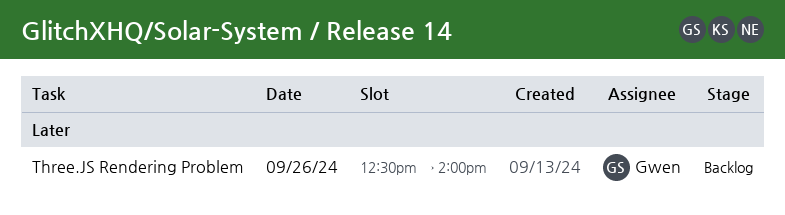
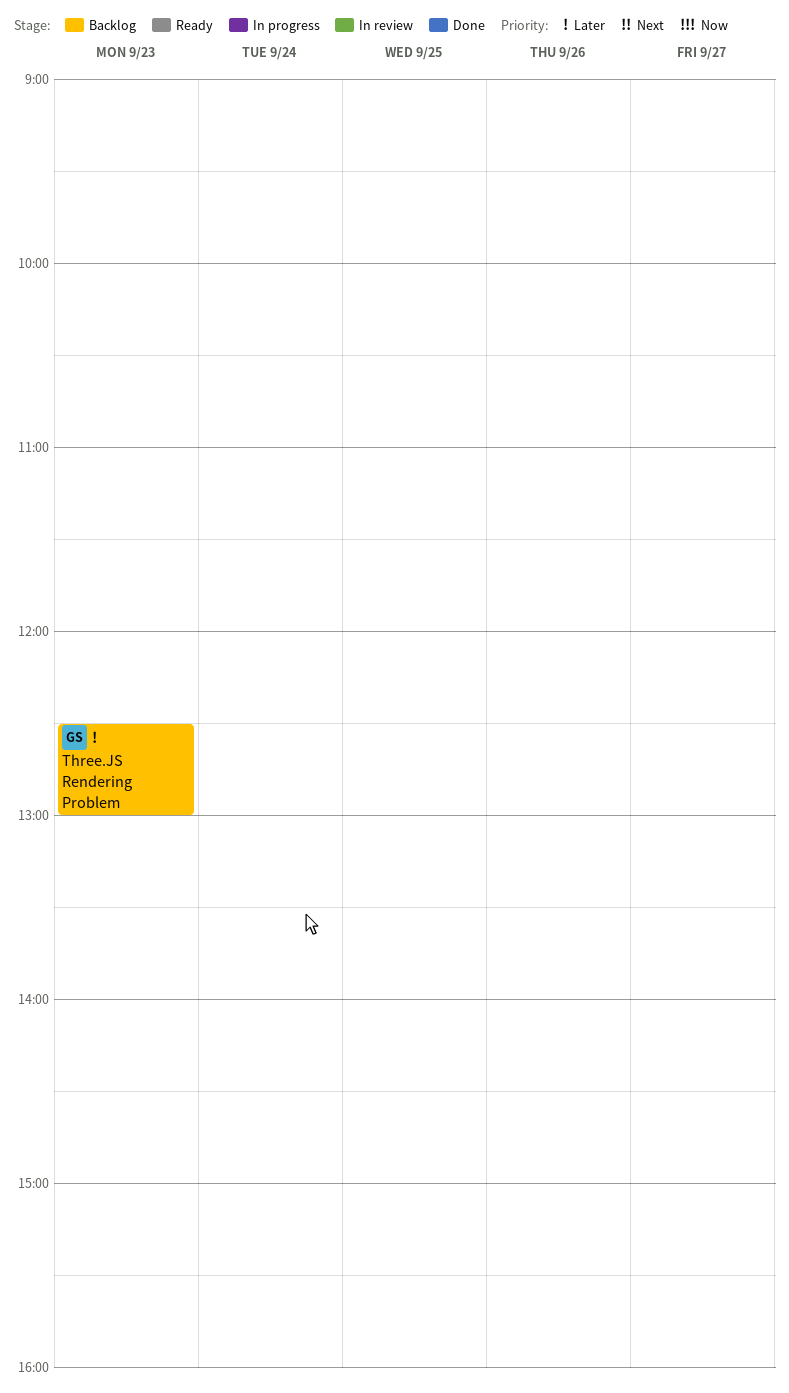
Three.JS Rendering Problem, day: Sep 26 -> Sep 23
Three.JS Rendering Problem, ends: 14:00 -> 13:00

